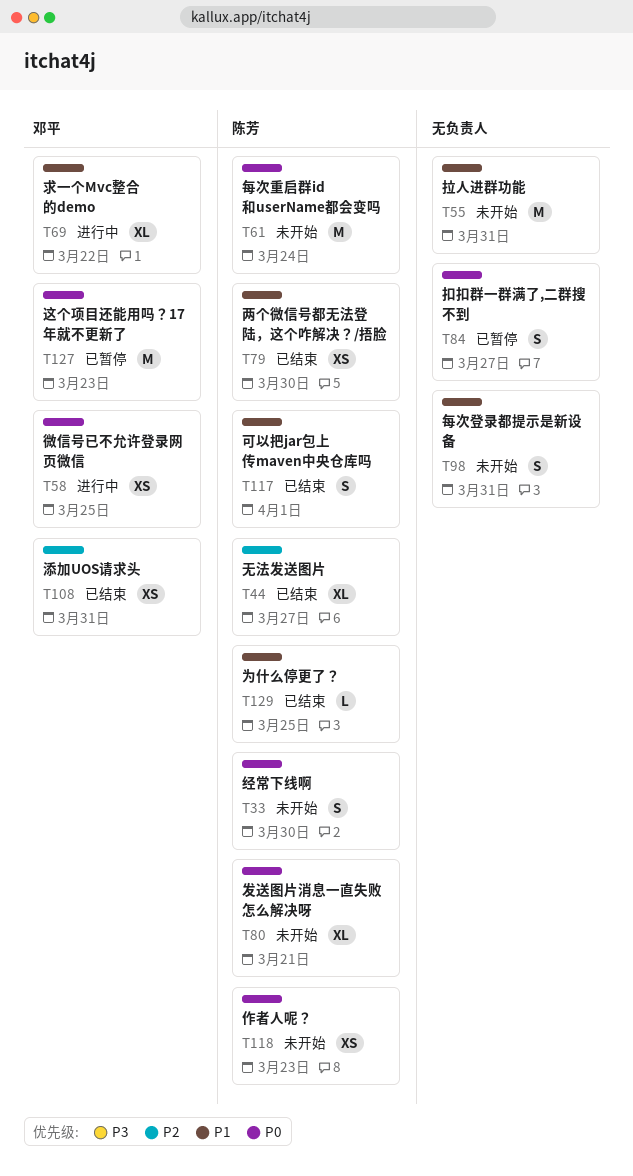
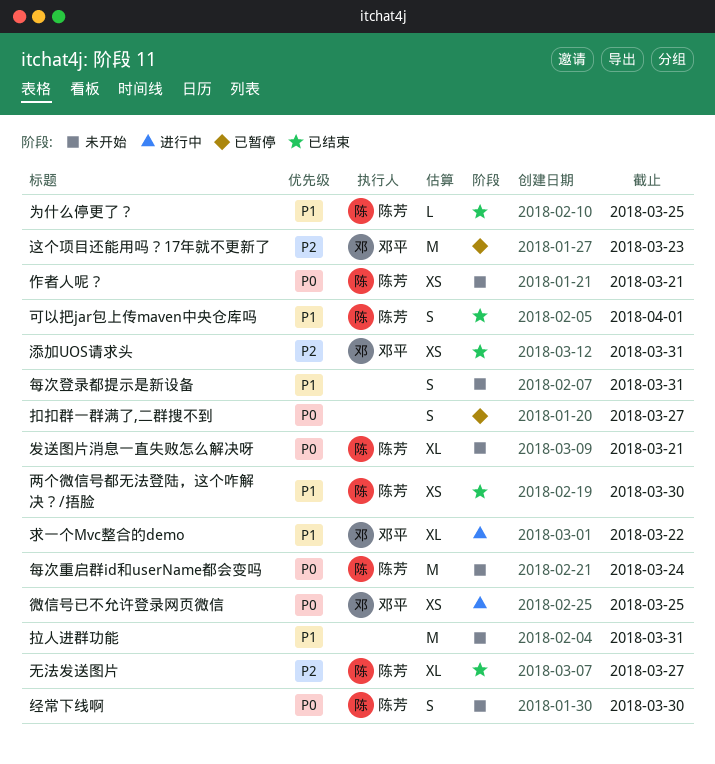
作者人呢？, due: Mar 23 -> Mar 21
这个项目还能用吗？17年就不更新了, priority: P0 -> P2

